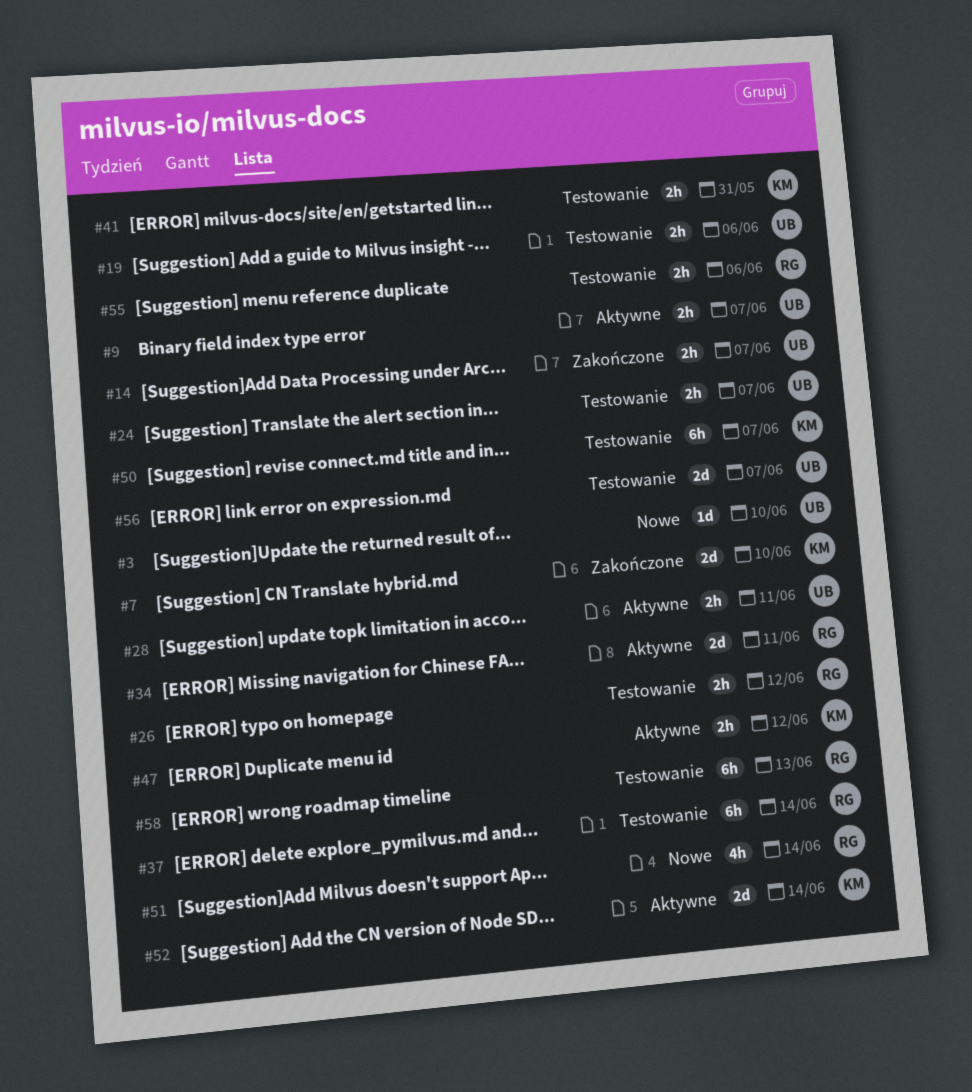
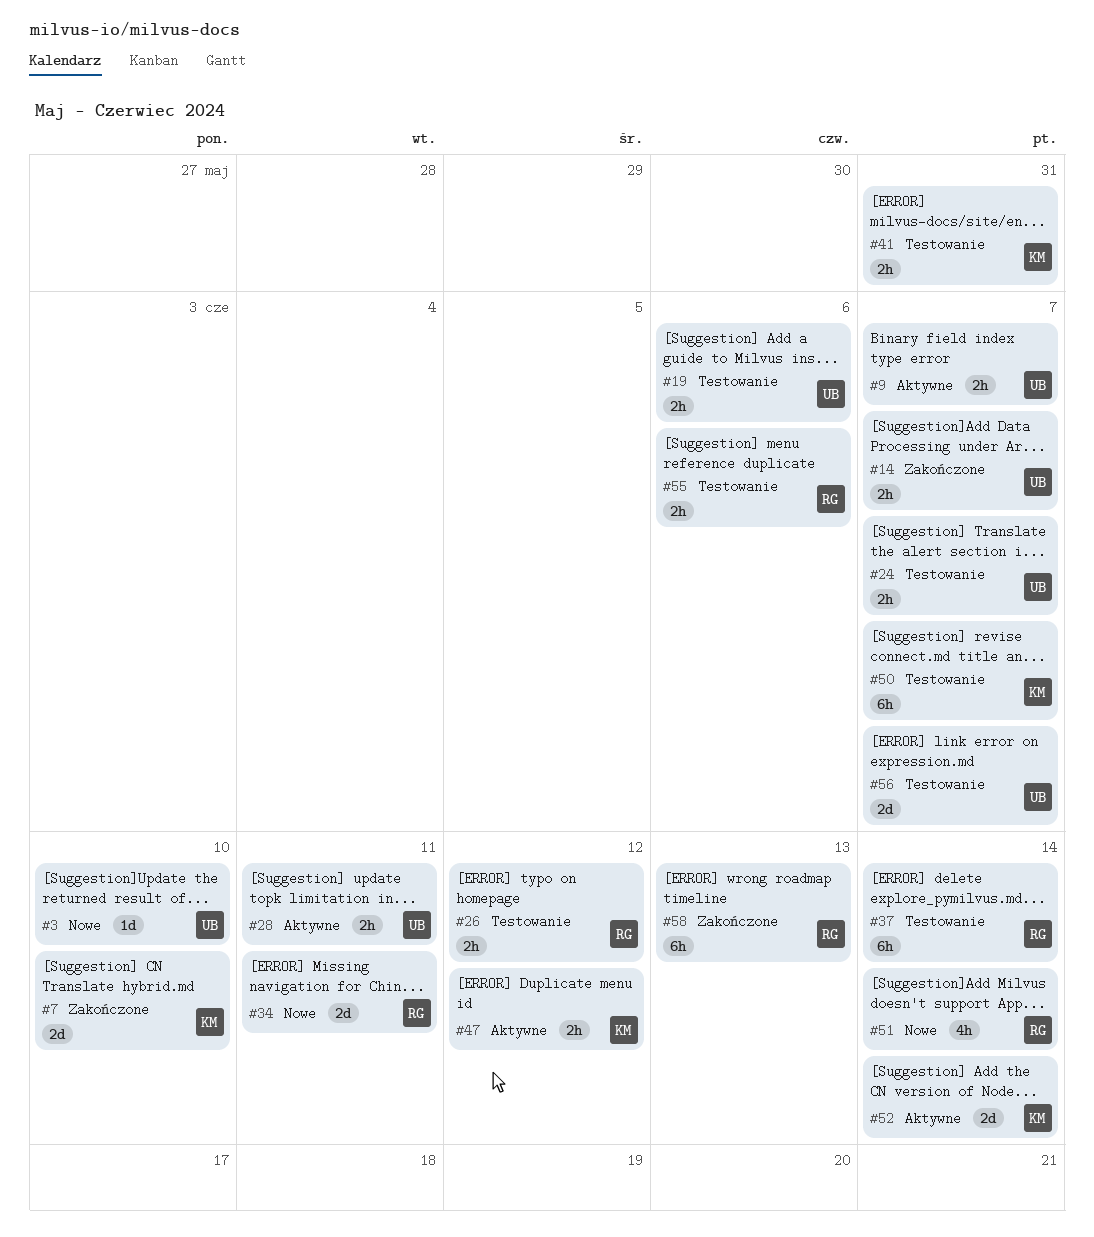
#34, status: Aktywne -> Nowe
#58, status: Testowanie -> Zakończone

